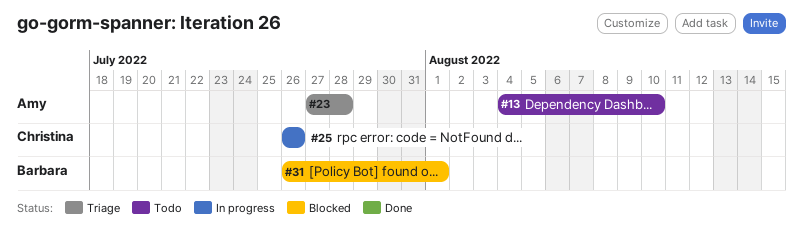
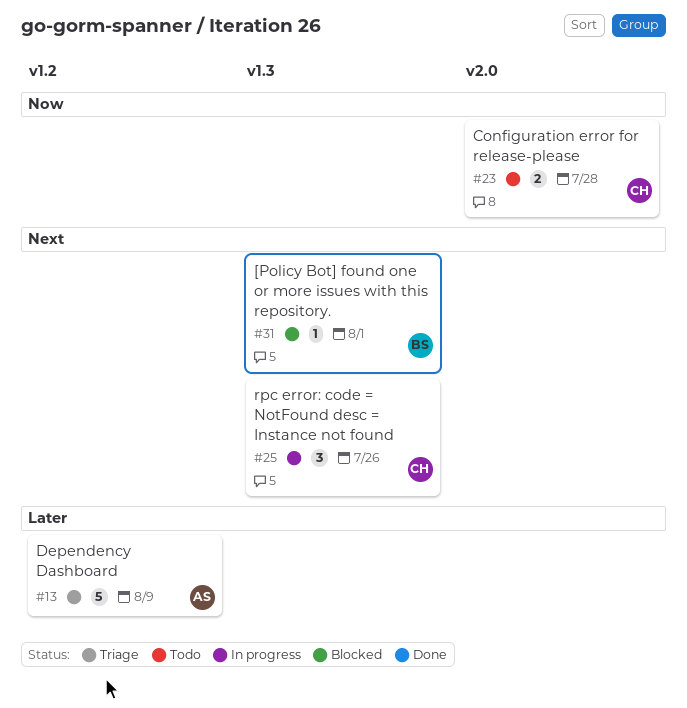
#13, status: Todo -> Triage
#13, due: Aug 10 -> Aug 9
#23, status: Triage -> Todo
#23, owner: Amy -> Christina

